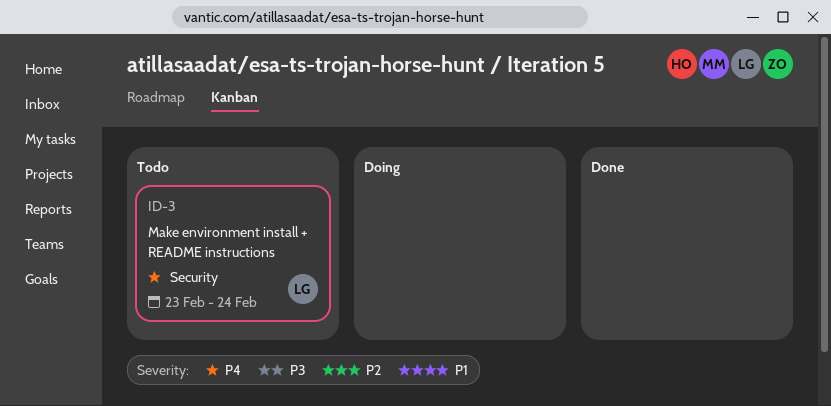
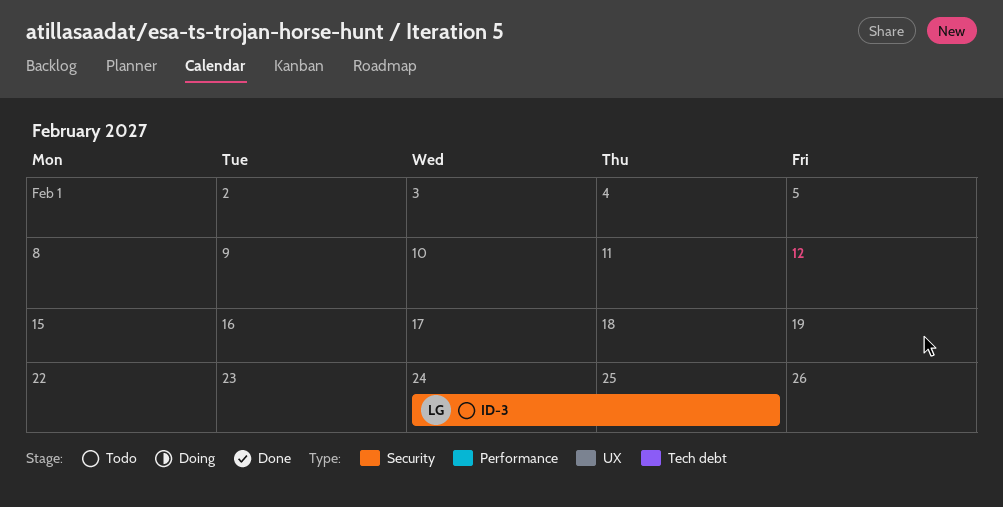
ID-3, start: Feb 23 -> Feb 24
ID-3, due: Feb 24 -> Feb 25

